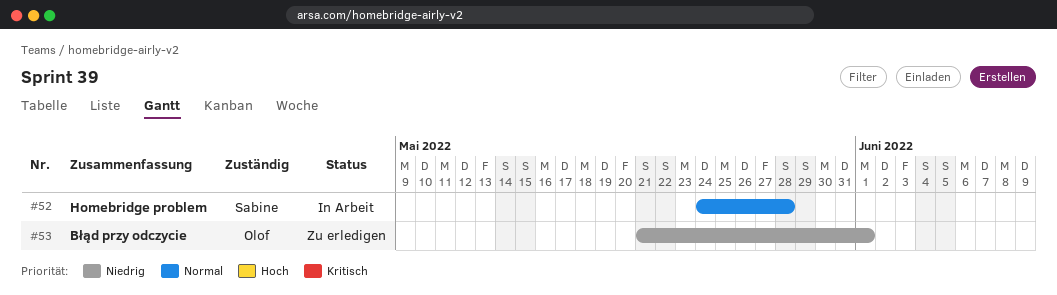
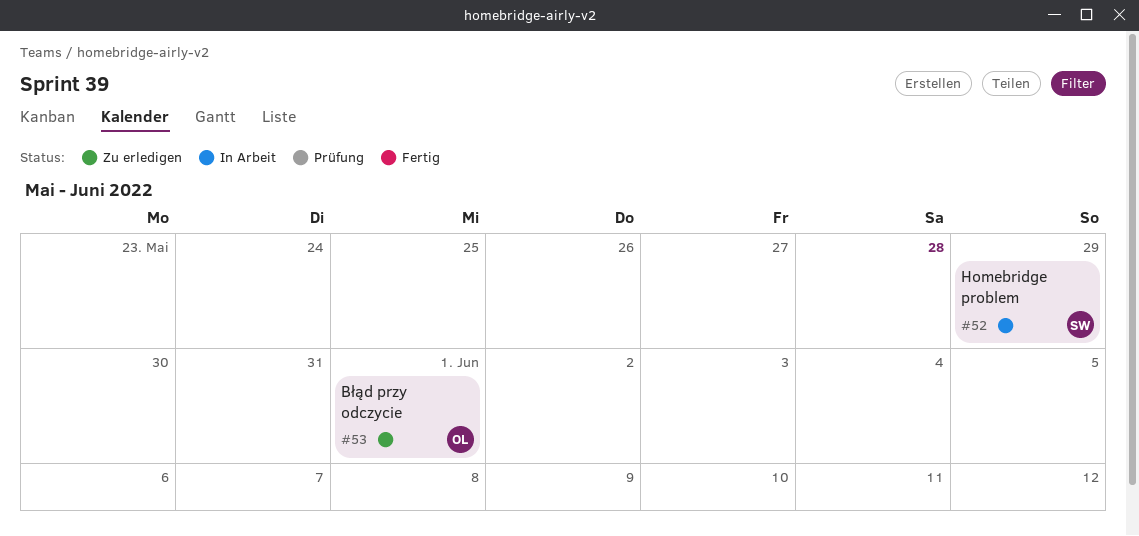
#52, due: May 28 -> May 29

